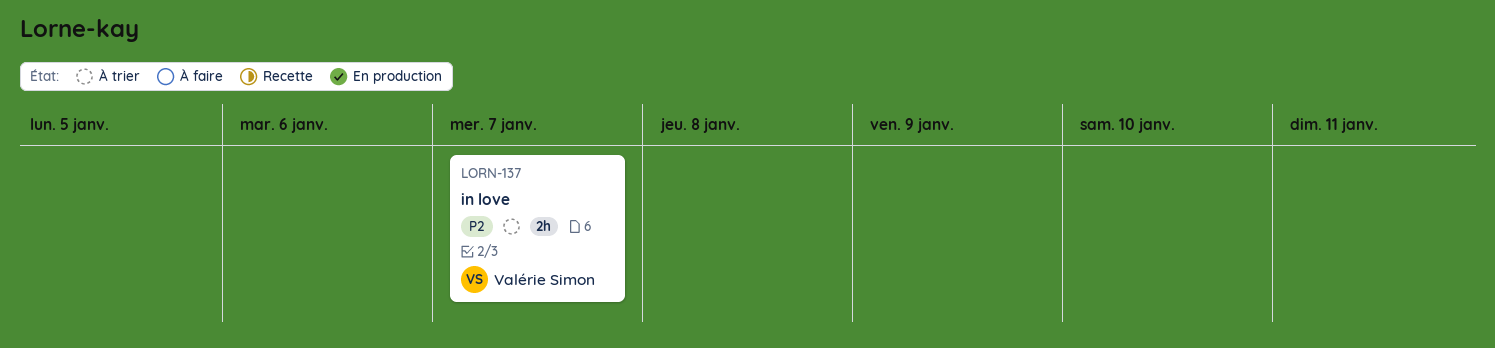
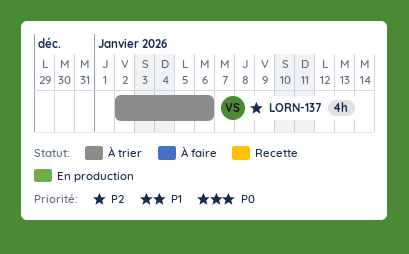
LORN-137, estimate: 2h -> 4h
LORN-137, due: Jan 7 -> Jan 6

